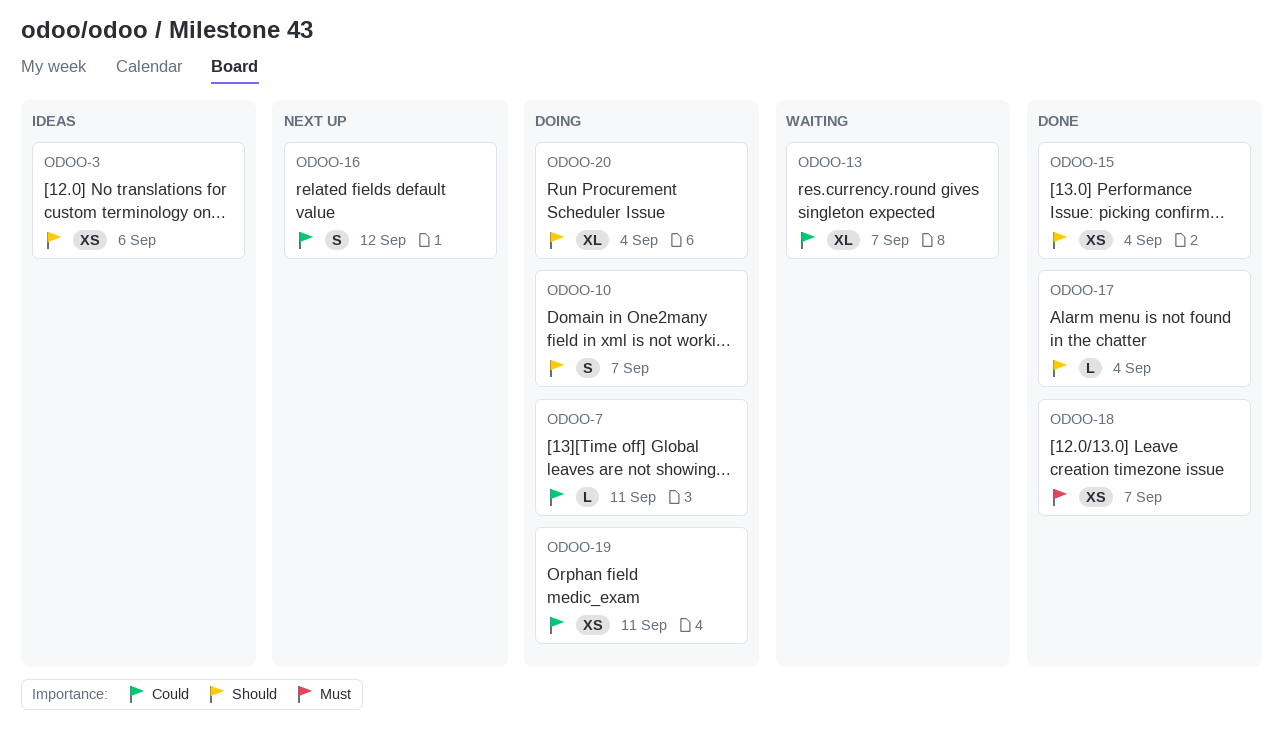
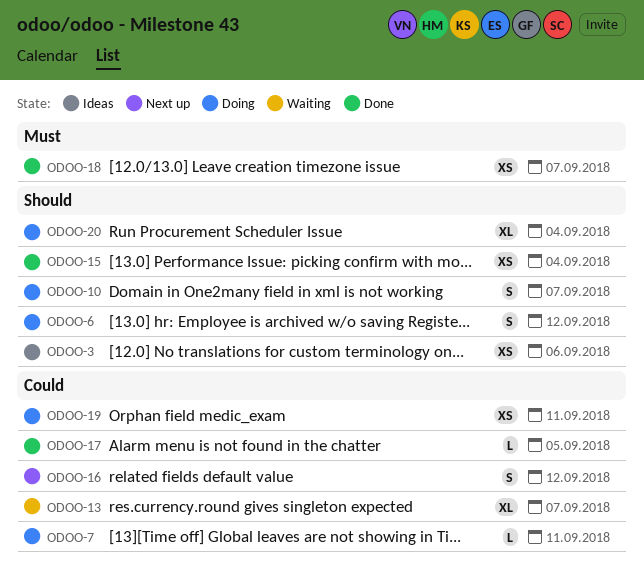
ODOO-6: none -> present
ODOO-17, priority: Should -> Could
ODOO-17, due: Sep 4 -> Sep 5

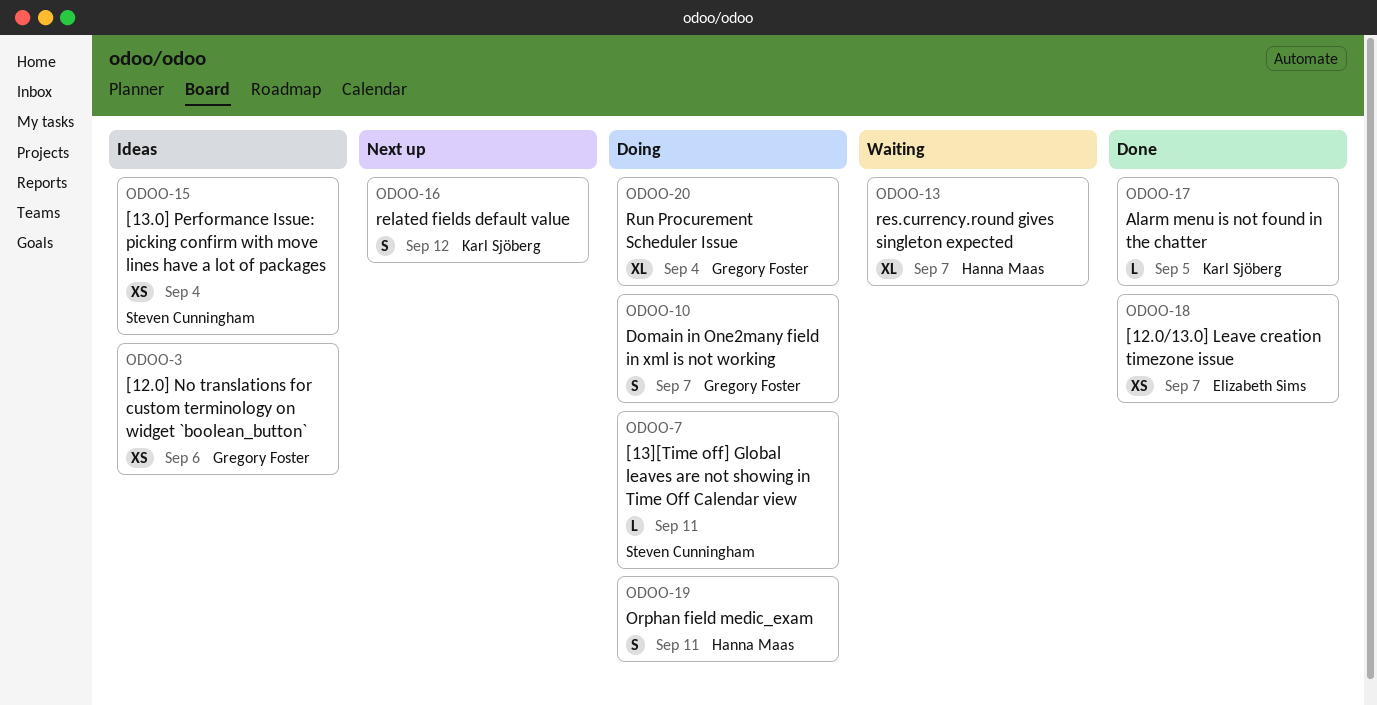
ODOO-6: present -> none
ODOO-15, status: Done -> Ideas
ODOO-19, estimate: XS -> S

